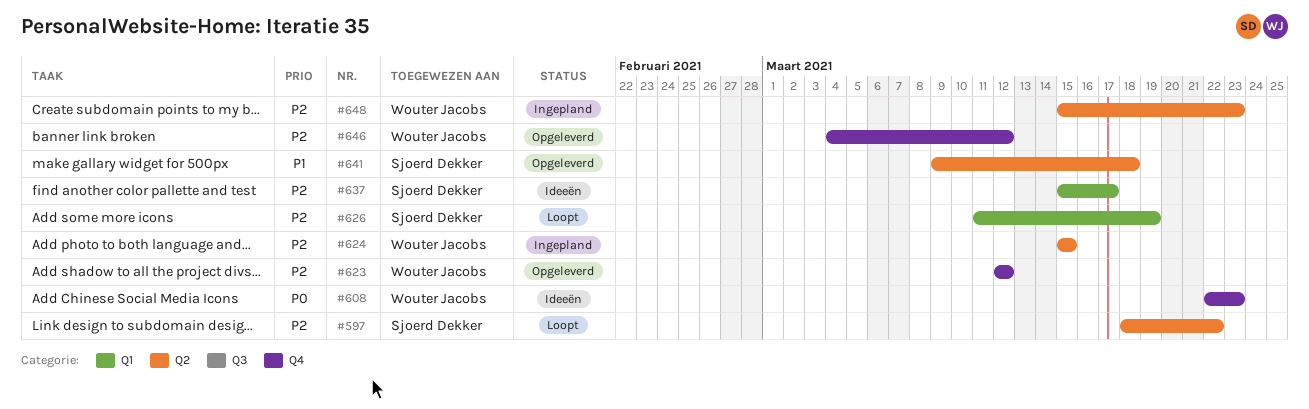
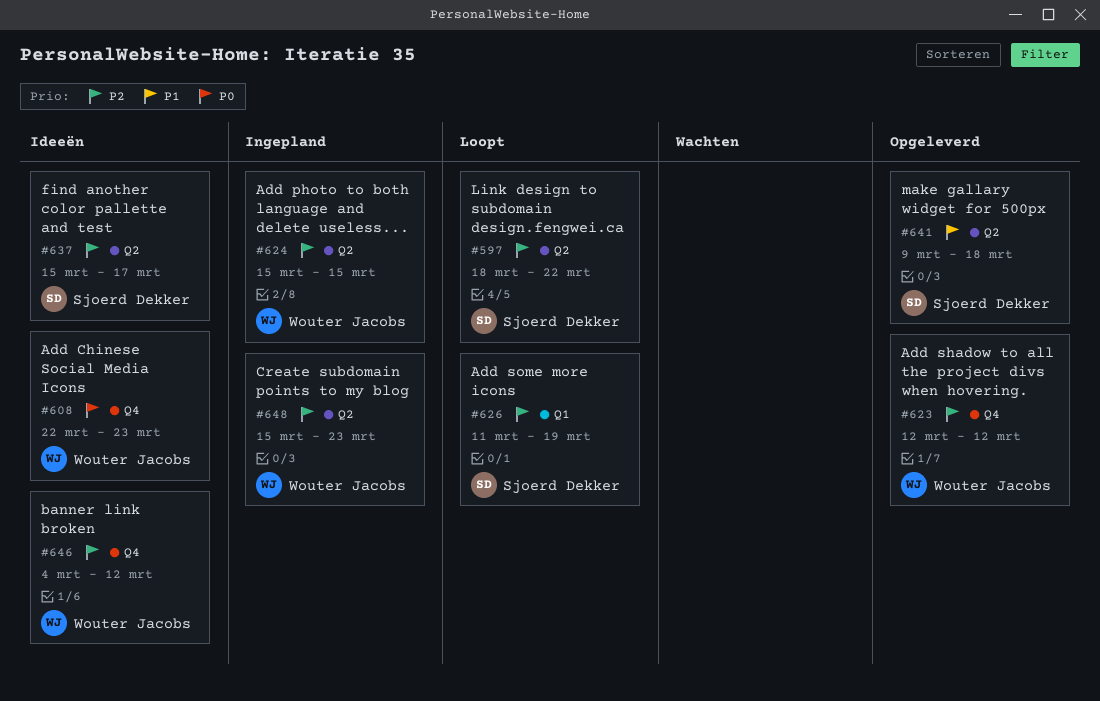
#637, label: Q1 -> Q2
#646, status: Opgeleverd -> Ideeën

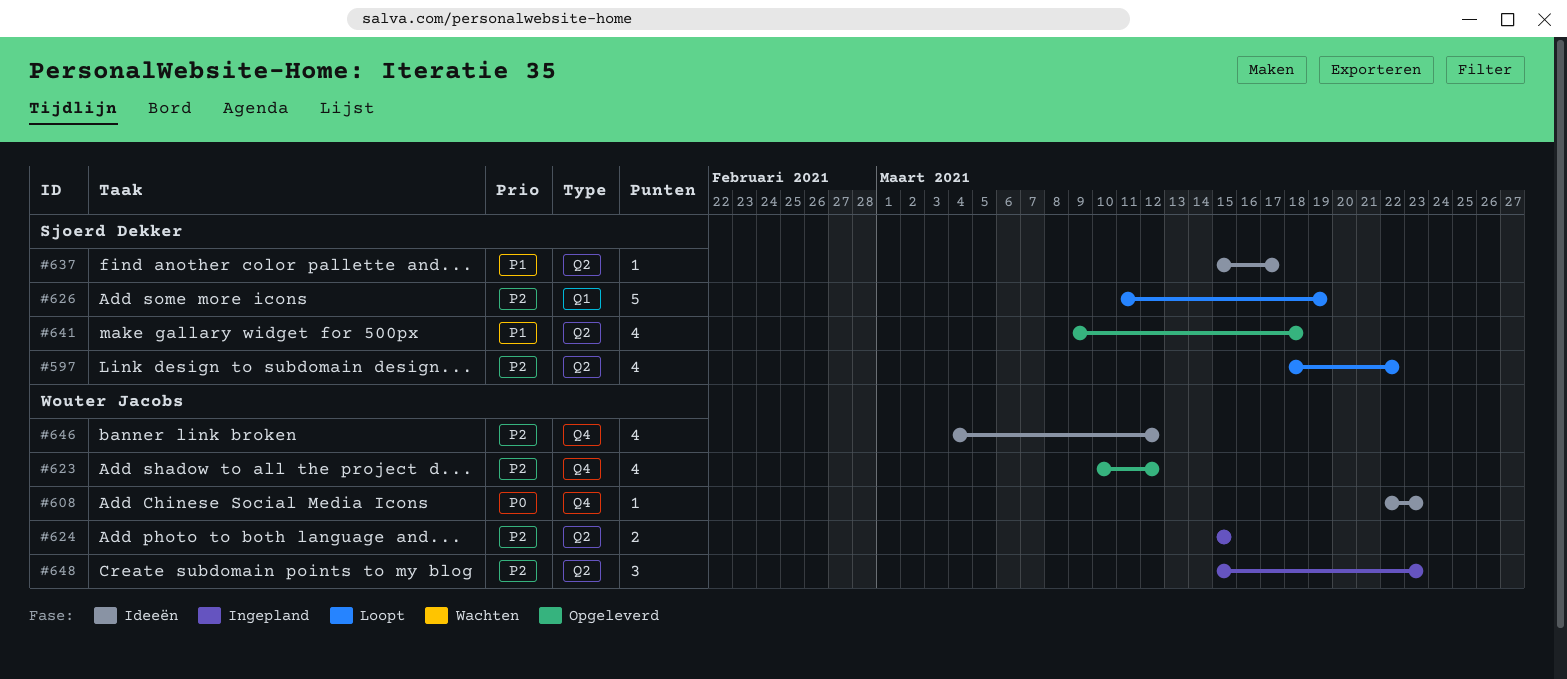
#623, start: Mar 12 -> Mar 10
#637, priority: P2 -> P1

